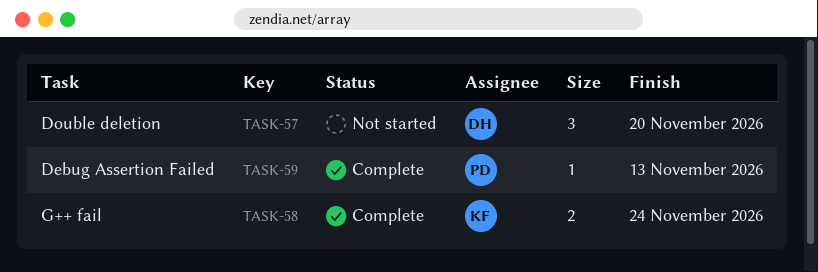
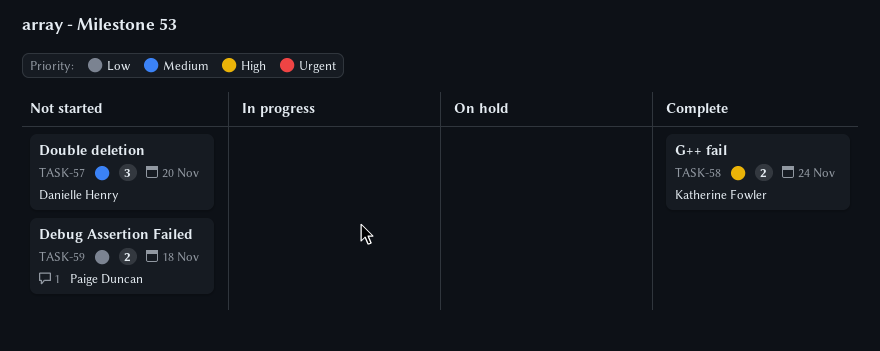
TASK-59, status: Complete -> Not started
TASK-59, estimate: 1 -> 2
TASK-59, due: Nov 13 -> Nov 18

